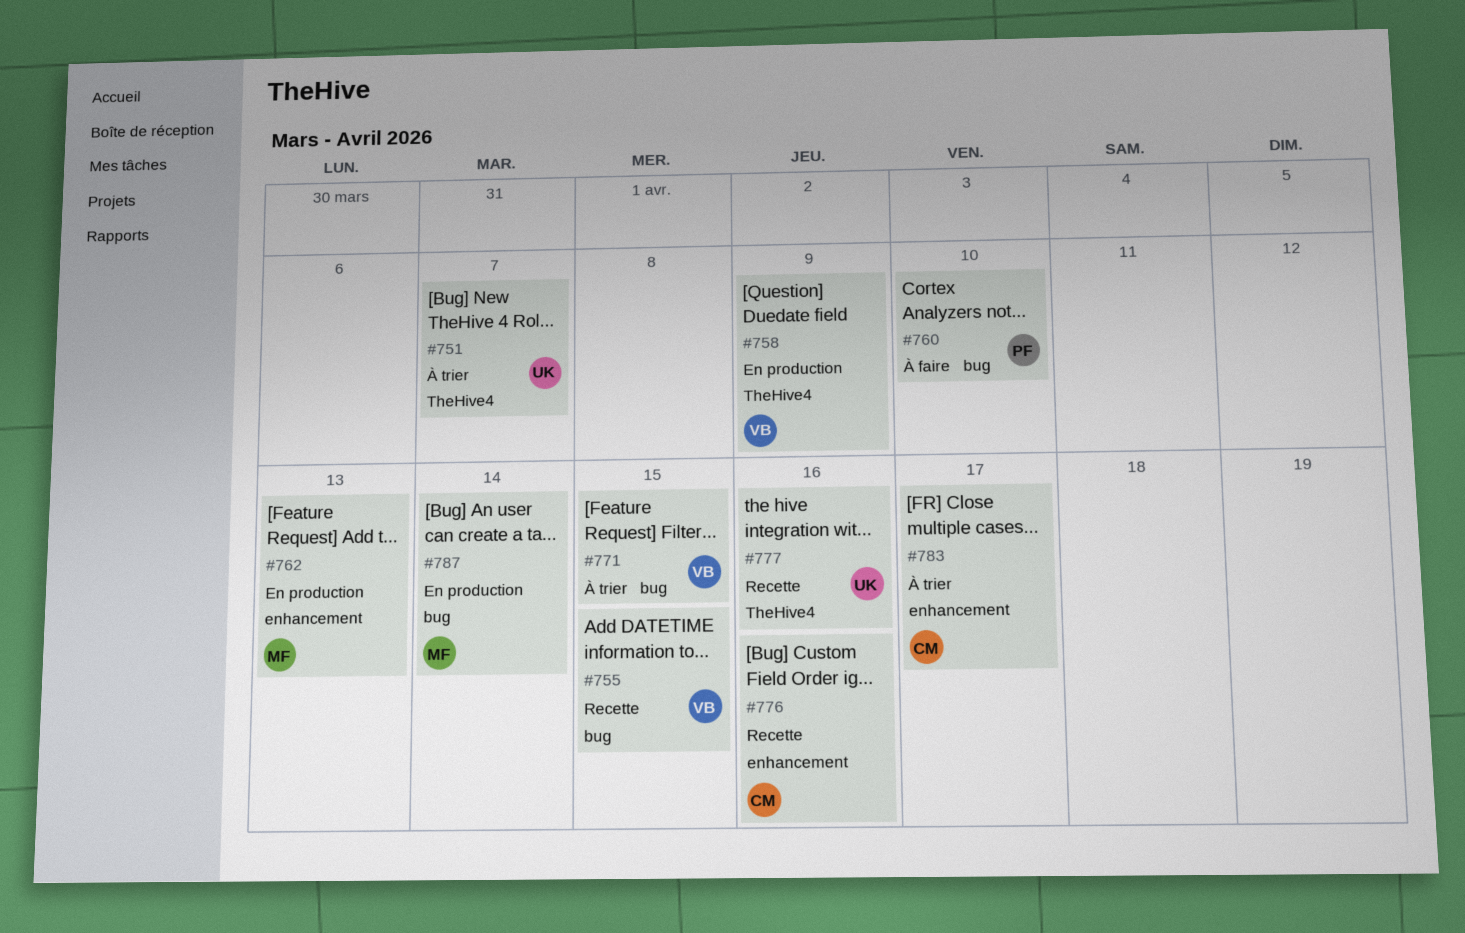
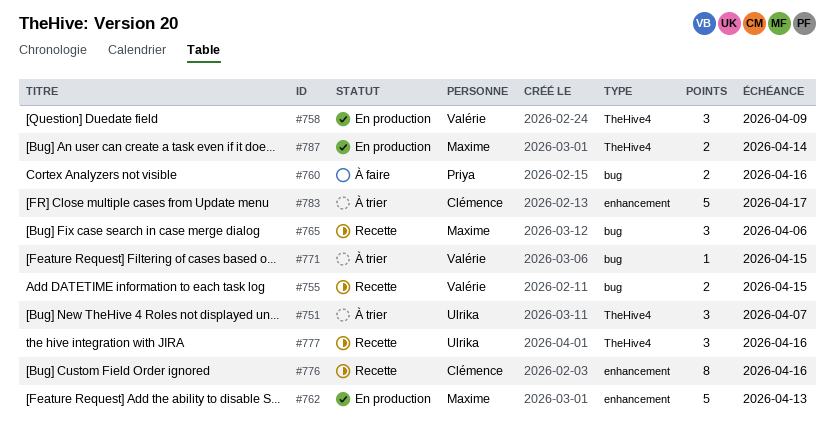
#760, due: Apr 10 -> Apr 16
#765: none -> present
#787, label: bug -> TheHive4

